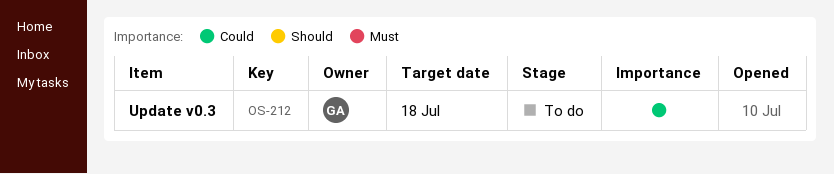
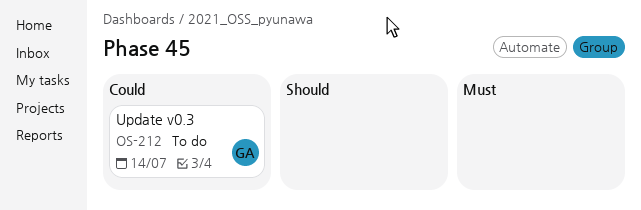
OS-212, due: Jul 18 -> Jul 14

